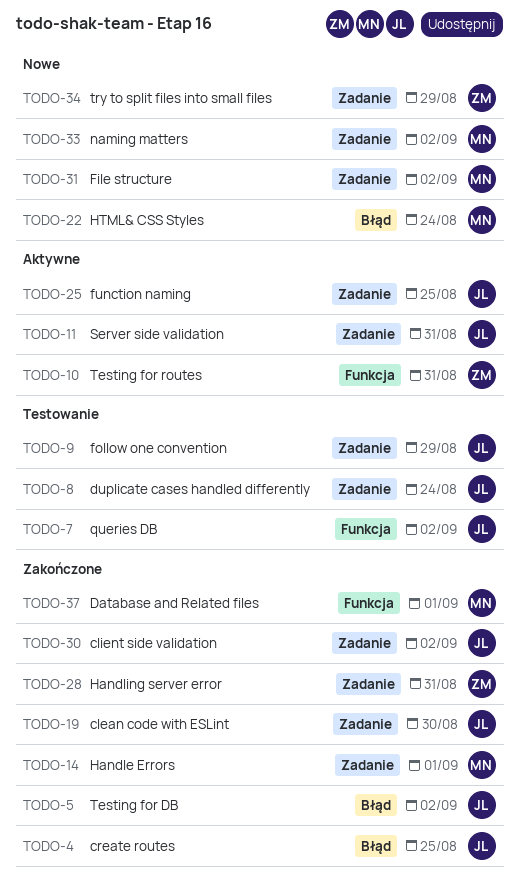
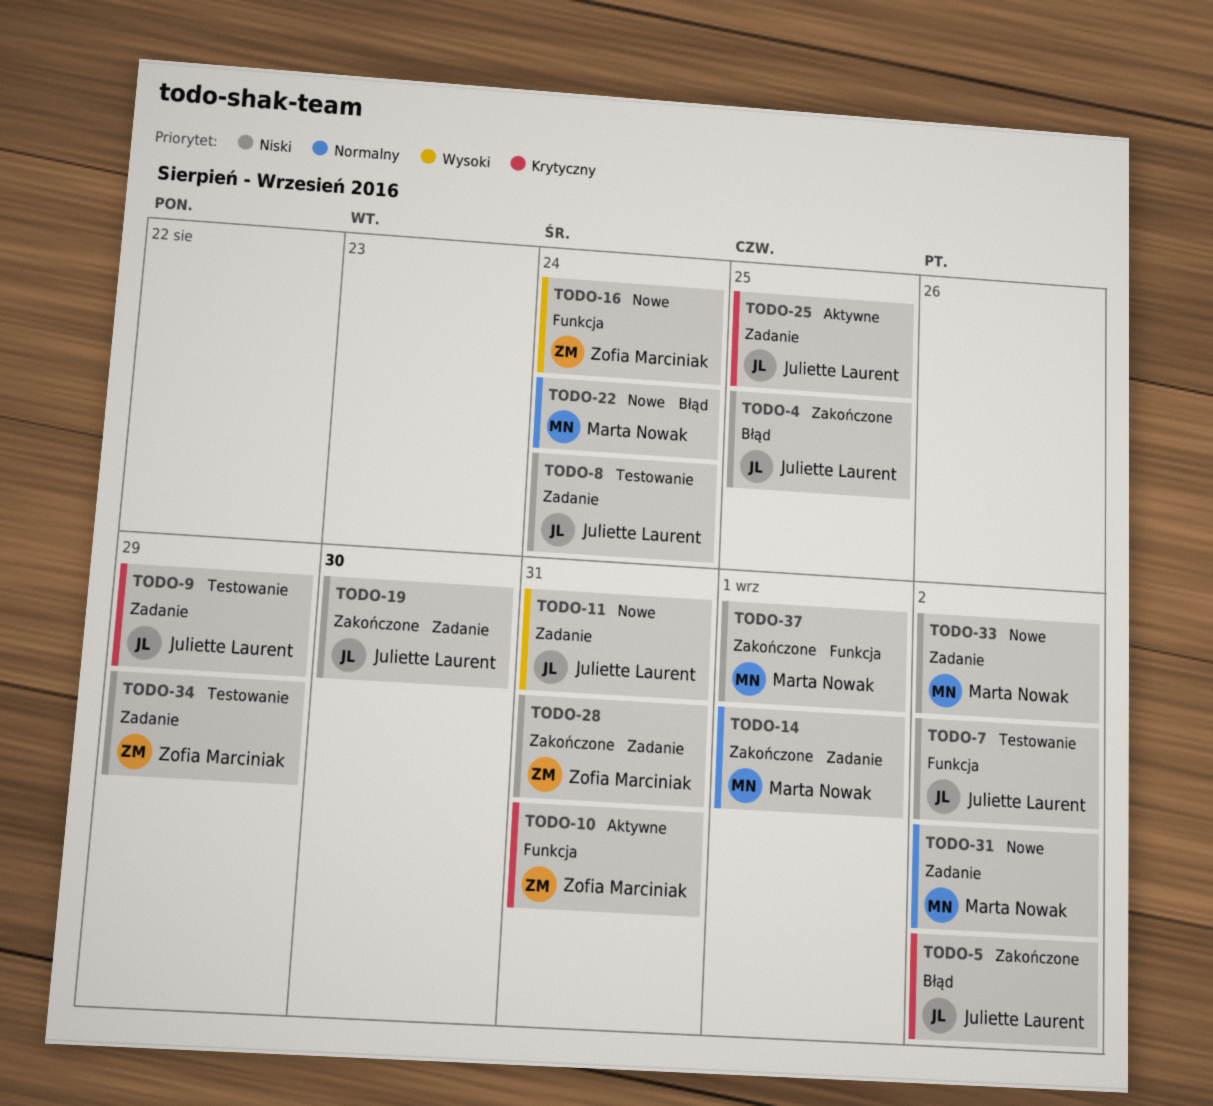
TODO-11, status: Aktywne -> Nowe
TODO-16: none -> present
TODO-30: present -> none
TODO-34, status: Nowe -> Testowanie

